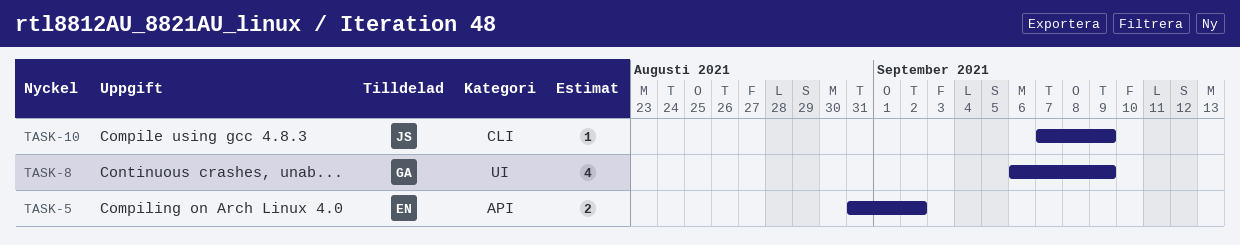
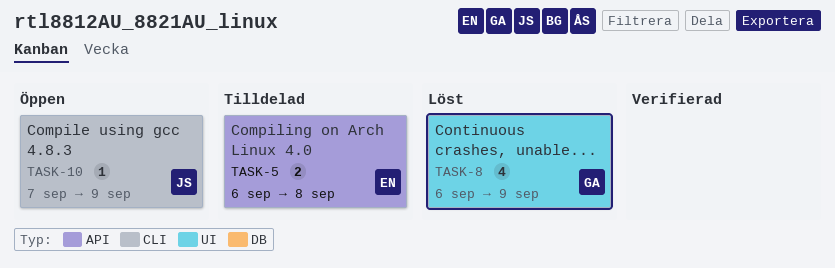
TASK-5, start: Aug 31 -> Sep 6
TASK-5, due: Sep 2 -> Sep 8

